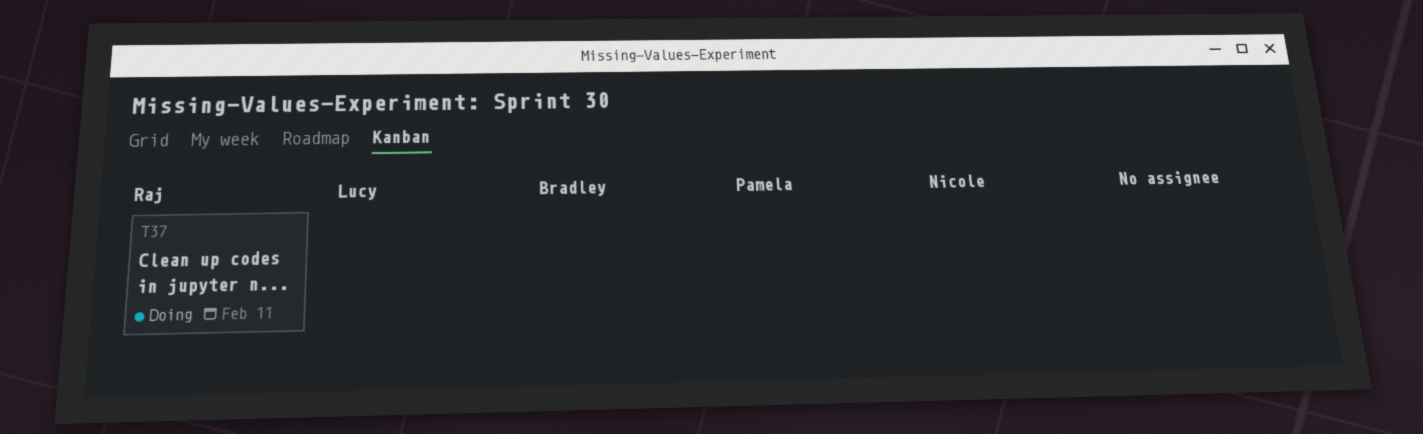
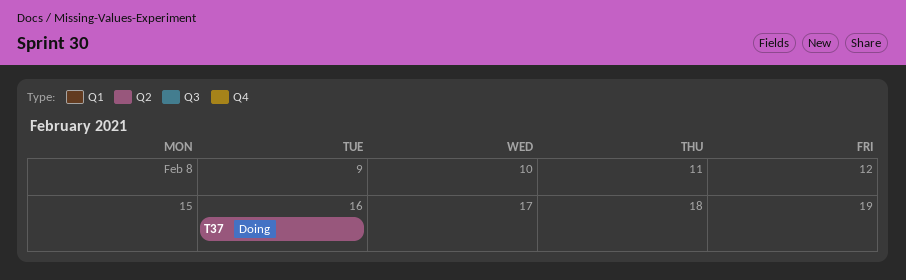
T37, due: Feb 11 -> Feb 16

